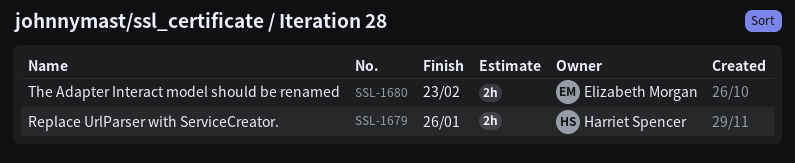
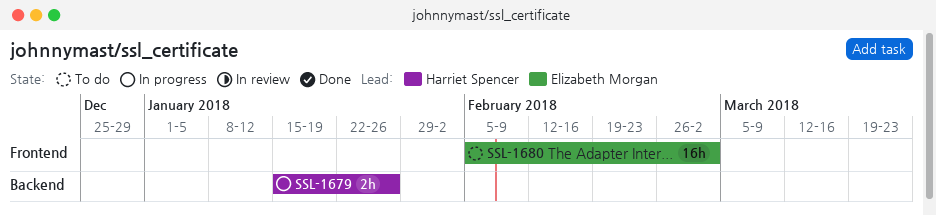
SSL-1680, estimate: 2h -> 16h
SSL-1680, due: Feb 23 -> Mar 2

